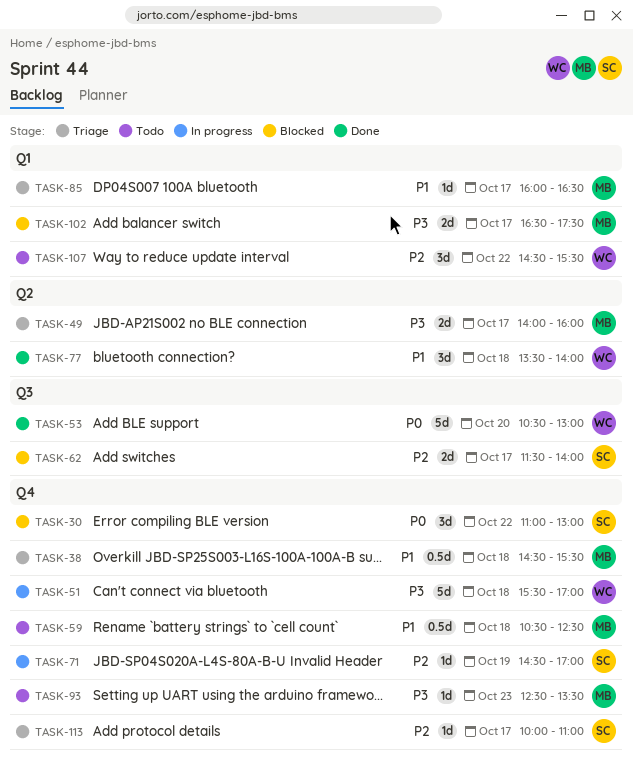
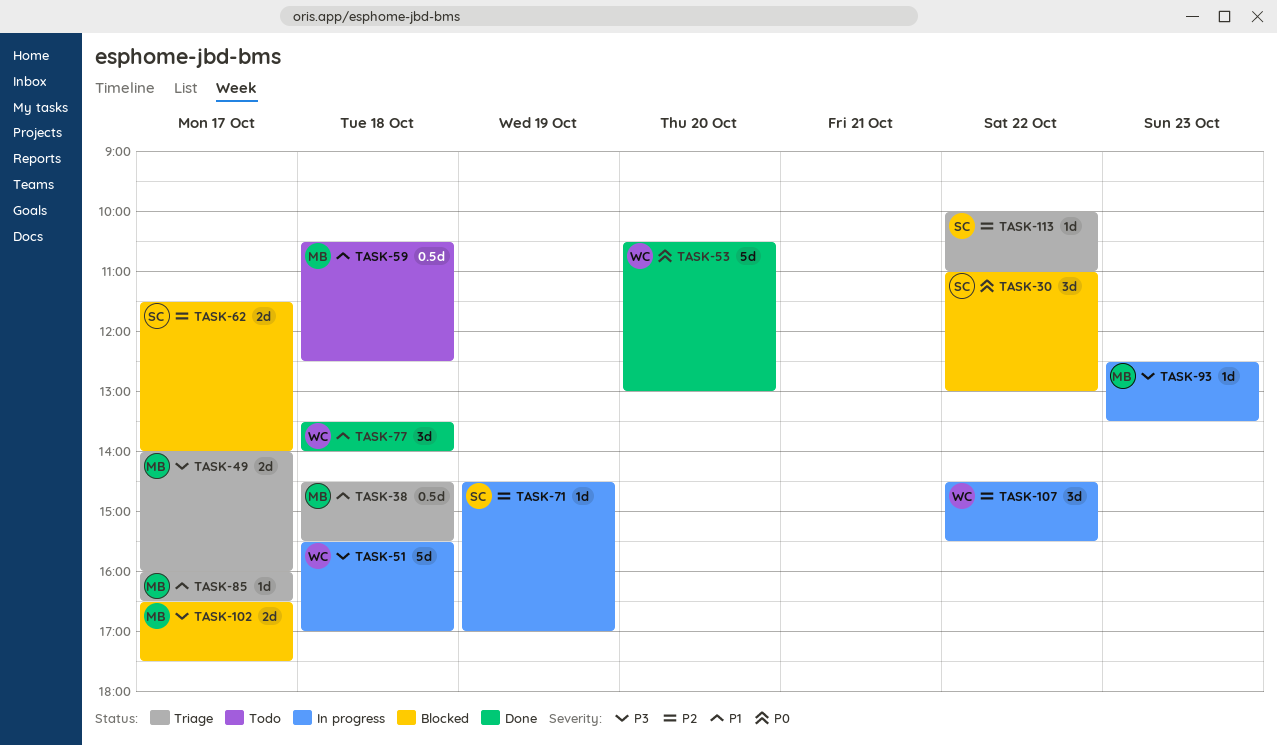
TASK-93, status: Todo -> In progress
TASK-107, status: Todo -> In progress
TASK-113, day: Oct 17 -> Oct 22

